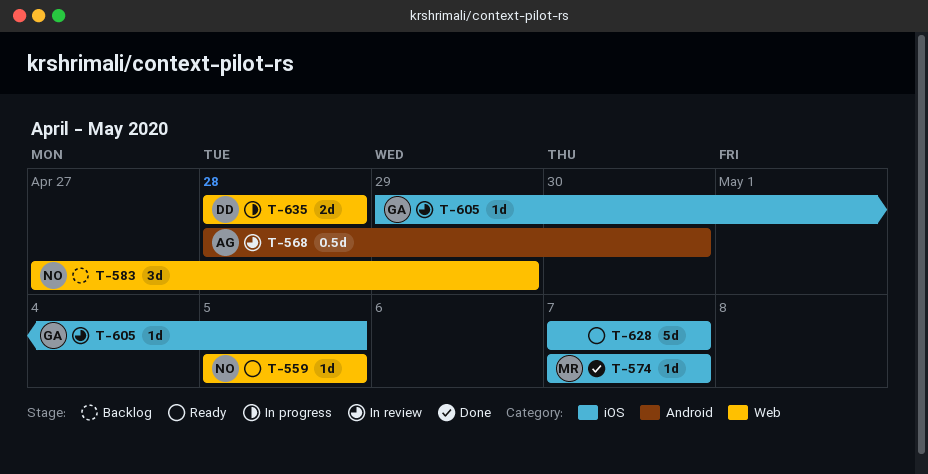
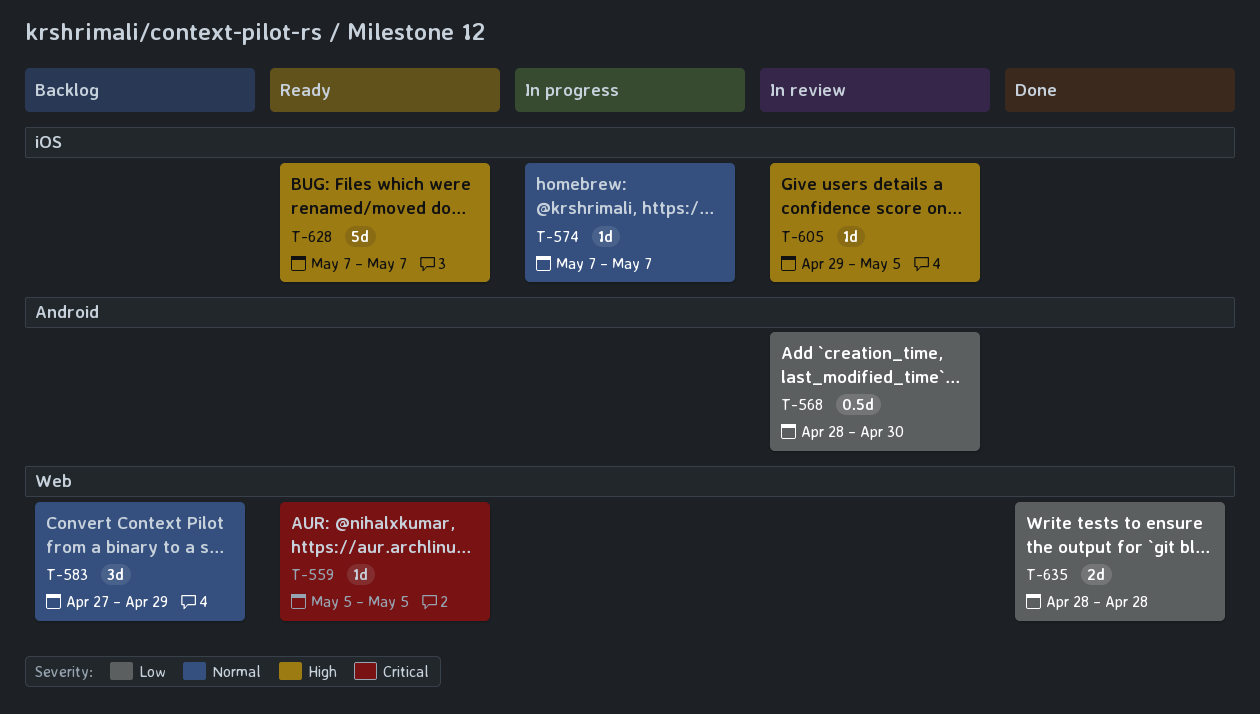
T-574, status: Done -> In progress
T-635, status: In progress -> Done

